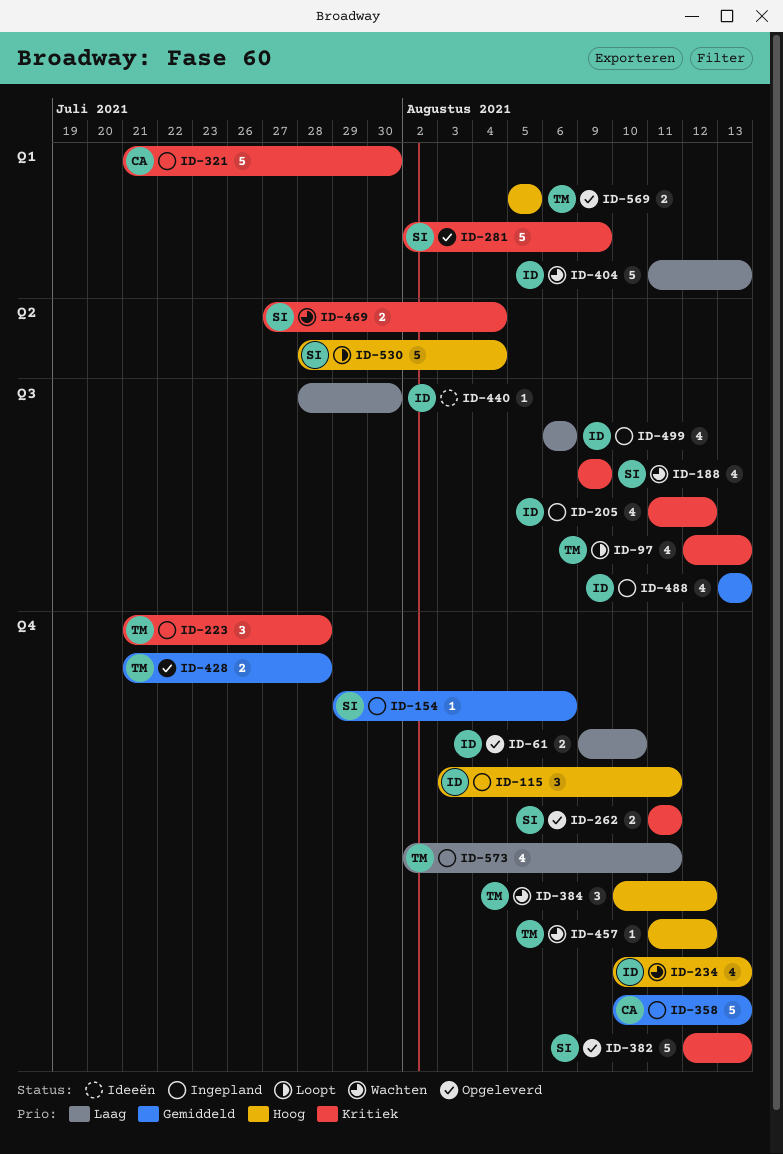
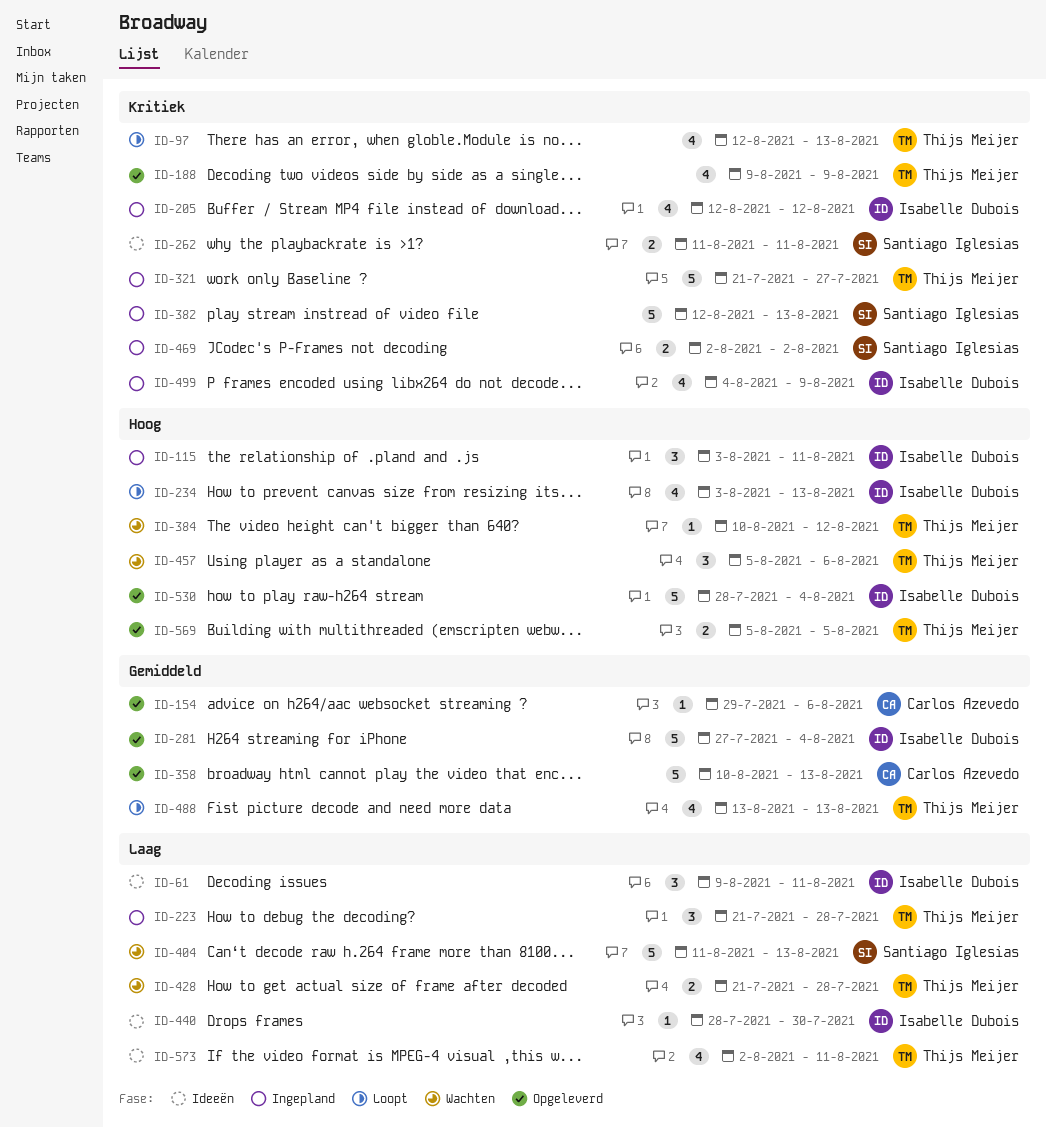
ID-61, status: Opgeleverd -> Ideeën
ID-61, estimate: 2 -> 3
ID-61, due: Aug 10 -> Aug 11
ID-154, status: Ingepland -> Opgeleverd
ID-154, owner: Santiago Iglesias -> Carlos Azevedo
ID-188, status: Wachten -> Opgeleverd
ID-188, owner: Santiago Iglesias -> Thijs Meijer
ID-205, start: Aug 11 -> Aug 12
ID-223, priority: Kritiek -> Laag
ID-234, status: Wachten -> Loopt
ID-234, start: Aug 10 -> Aug 3
ID-262, status: Opgeleverd -> Ideeën
ID-281, owner: Santiago Iglesias -> Isabelle Dubois
ID-281, priority: Kritiek -> Gemiddeld
ID-281, start: Aug 2 -> Jul 27
ID-281, due: Aug 9 -> Aug 4
ID-321, owner: Carlos Azevedo -> Thijs Meijer
ID-321, due: Jul 30 -> Jul 27
ID-358, status: Ingepland -> Opgeleverd
ID-382, status: Opgeleverd -> Ingepland
ID-384, estimate: 3 -> 1
ID-404, owner: Isabelle Dubois -> Santiago Iglesias
ID-428, status: Opgeleverd -> Wachten
ID-428, priority: Gemiddeld -> Laag
ID-457, estimate: 1 -> 3
ID-457, start: Aug 11 -> Aug 5
ID-457, due: Aug 12 -> Aug 6
ID-469, status: Wachten -> Ingepland
ID-469, start: Jul 27 -> Aug 2
ID-469, due: Aug 4 -> Aug 2
ID-488, status: Ingepland -> Loopt
ID-488, owner: Isabelle Dubois -> Thijs Meijer
ID-499, priority: Laag -> Kritiek
ID-499, start: Aug 6 -> Aug 4
ID-499, due: Aug 6 -> Aug 9
ID-530, status: Loopt -> Opgeleverd
ID-530, owner: Santiago Iglesias -> Isabelle Dubois
ID-573, status: Ingepland -> Ideeën

